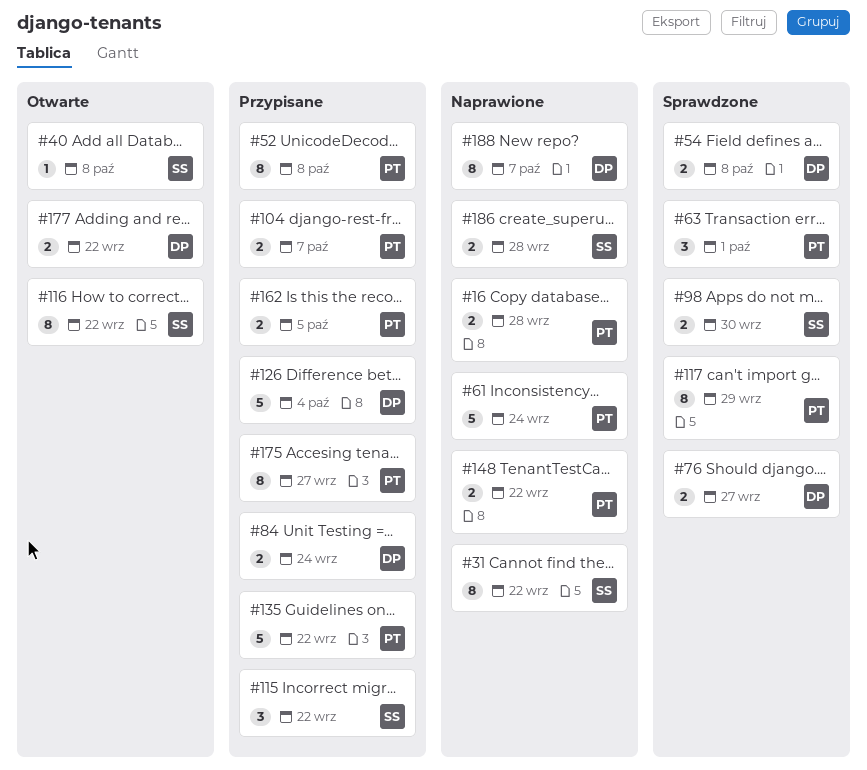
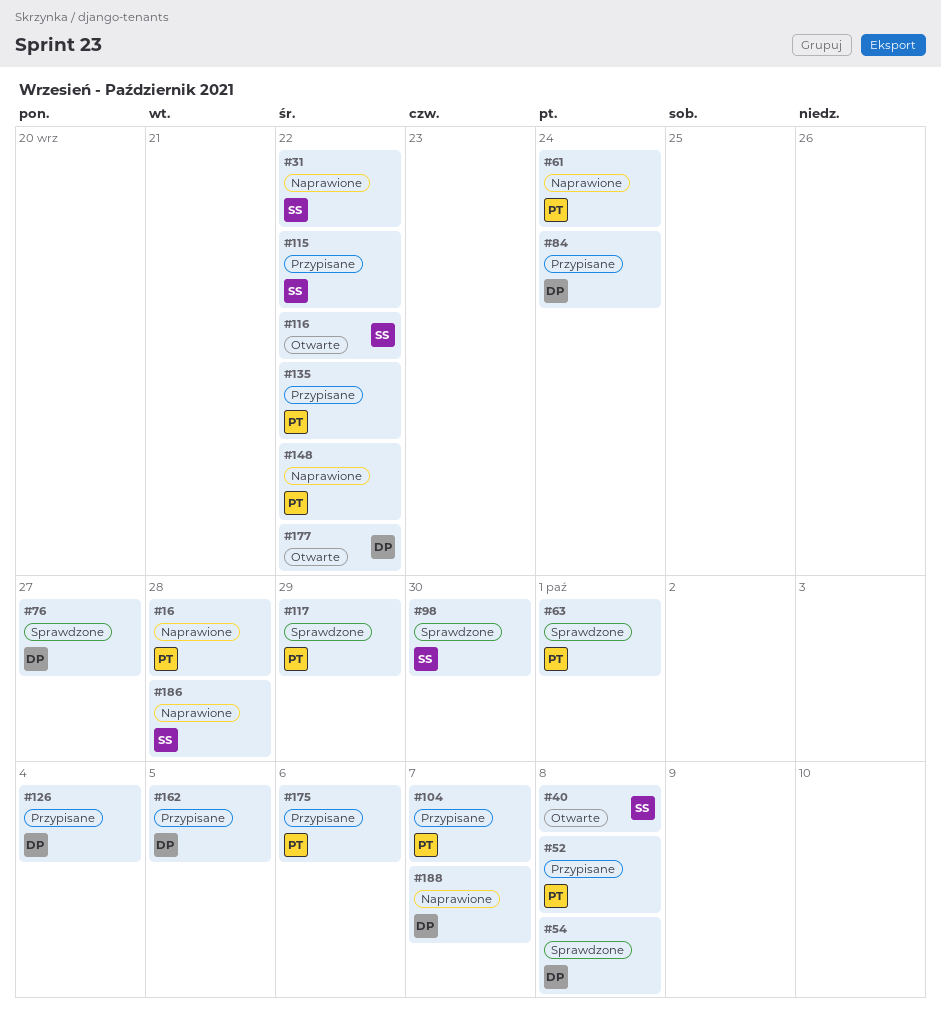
#162, owner: PT -> DP
#175, due: Sep 27 -> Oct 6

